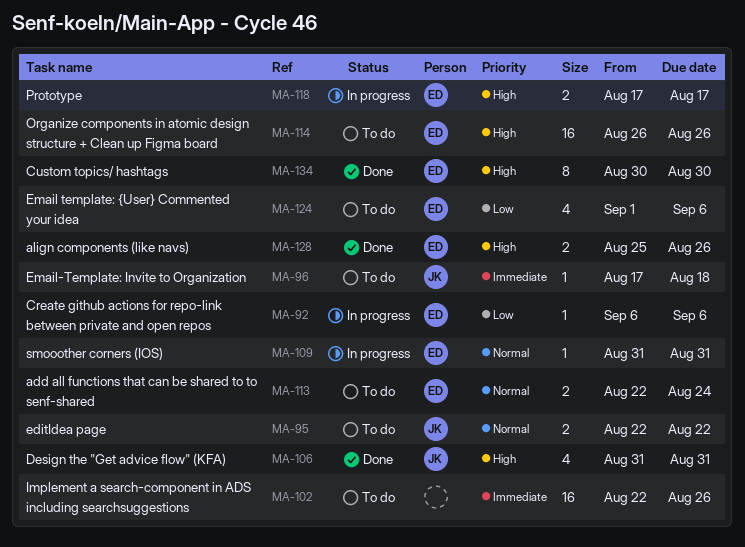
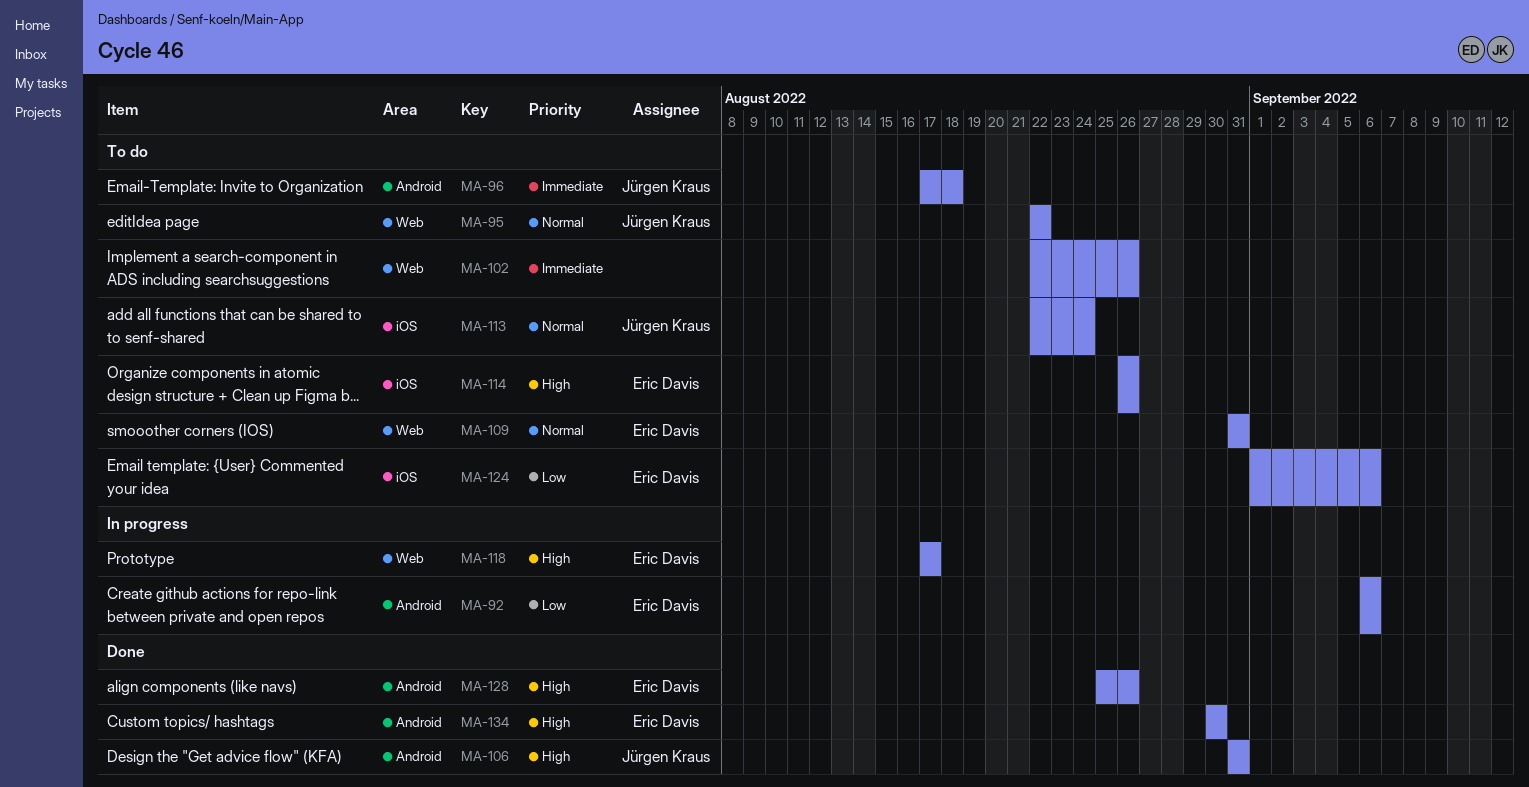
MA-109, status: In progress -> To do
MA-113, owner: Eric Davis -> Jürgen Kraus

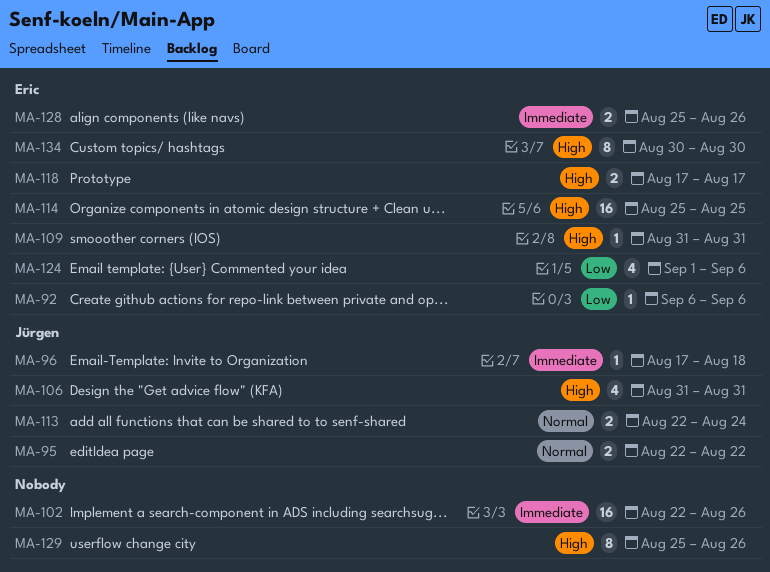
MA-109, priority: Normal -> High
MA-114, start: Aug 26 -> Aug 25
MA-114, due: Aug 26 -> Aug 25
MA-128, priority: High -> Immediate
MA-129: none -> present

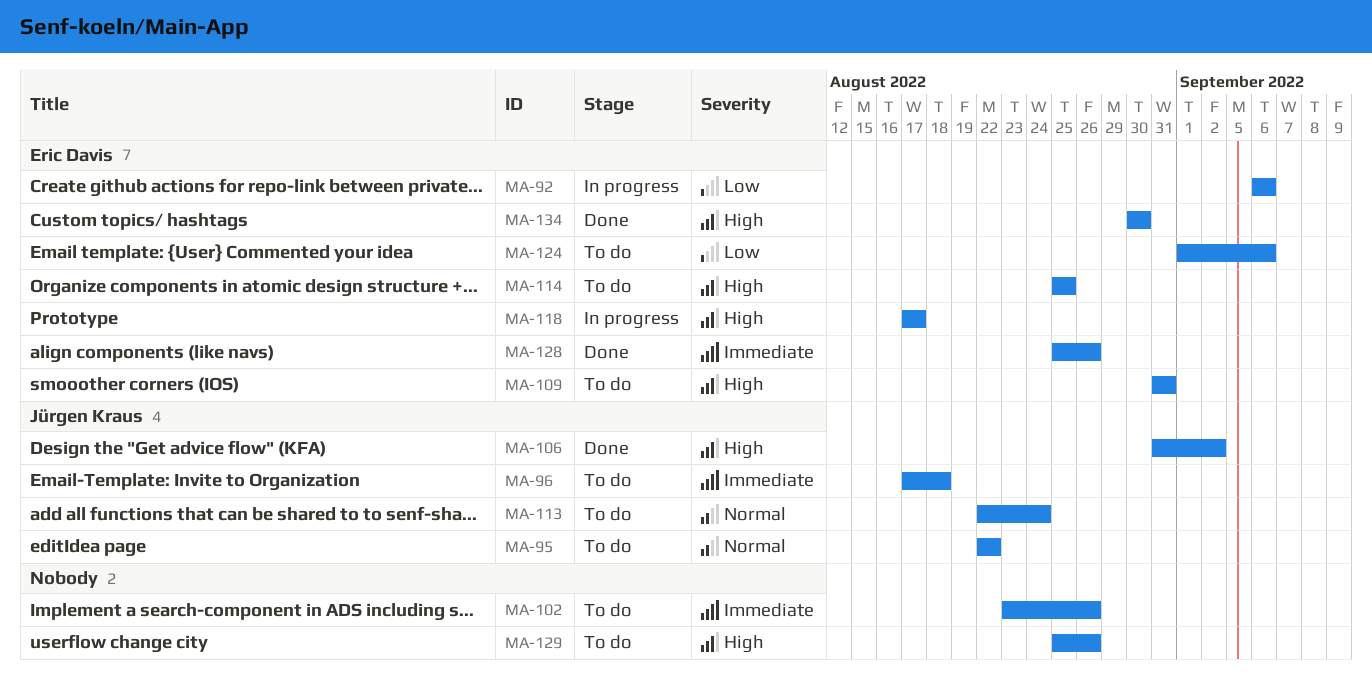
MA-102, start: Aug 22 -> Aug 23
MA-106, due: Aug 31 -> Sep 2

